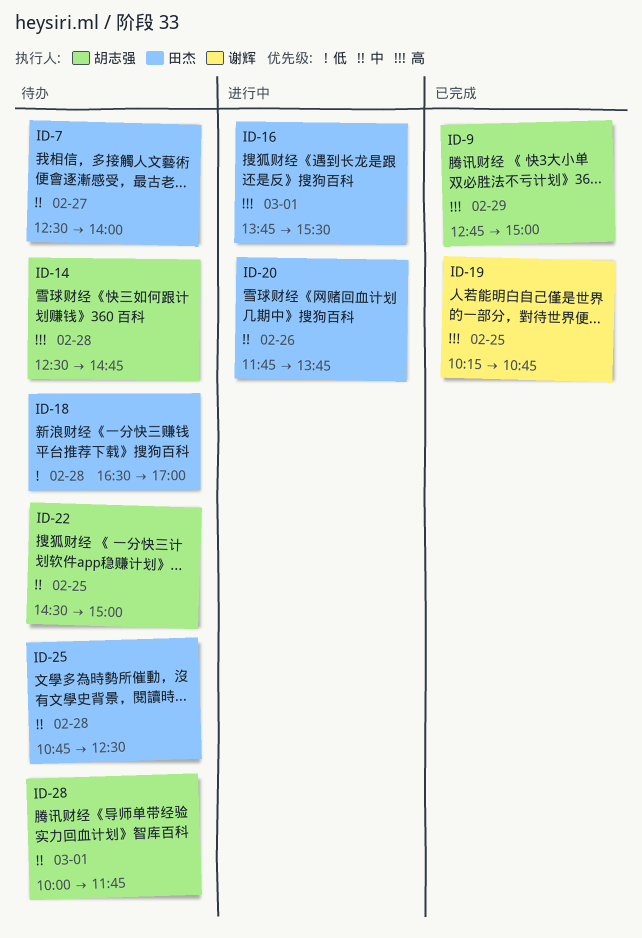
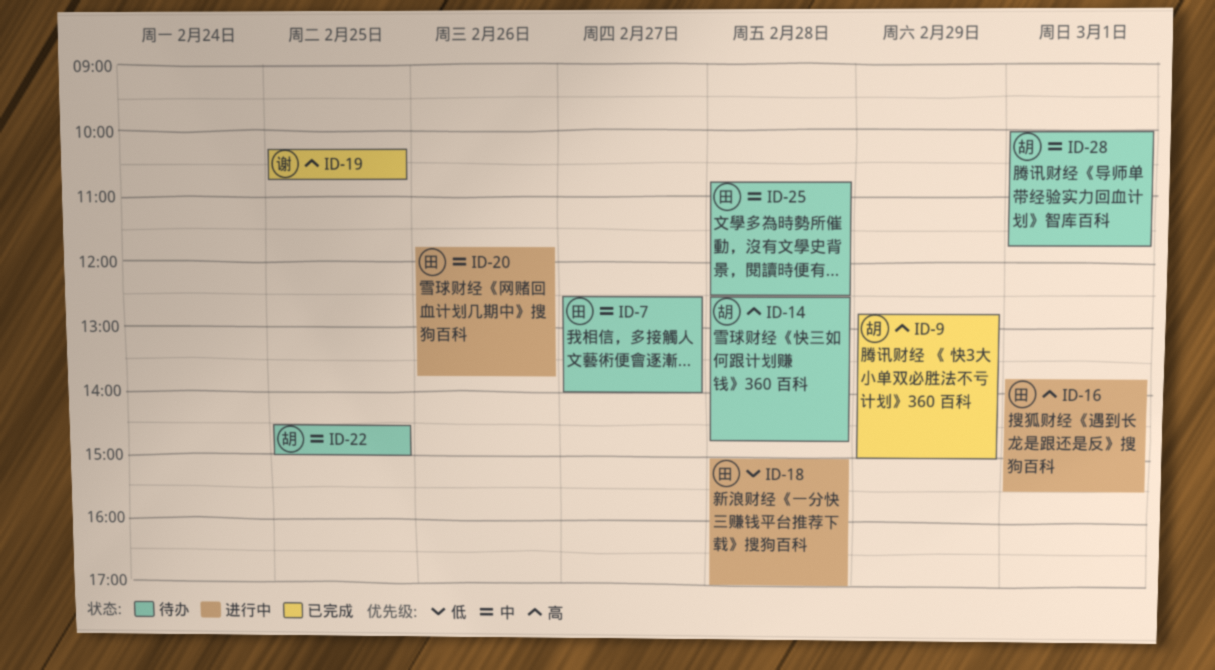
ID-18, status: 待办 -> 进行中
ID-18, begins: 16:30 -> 15:00

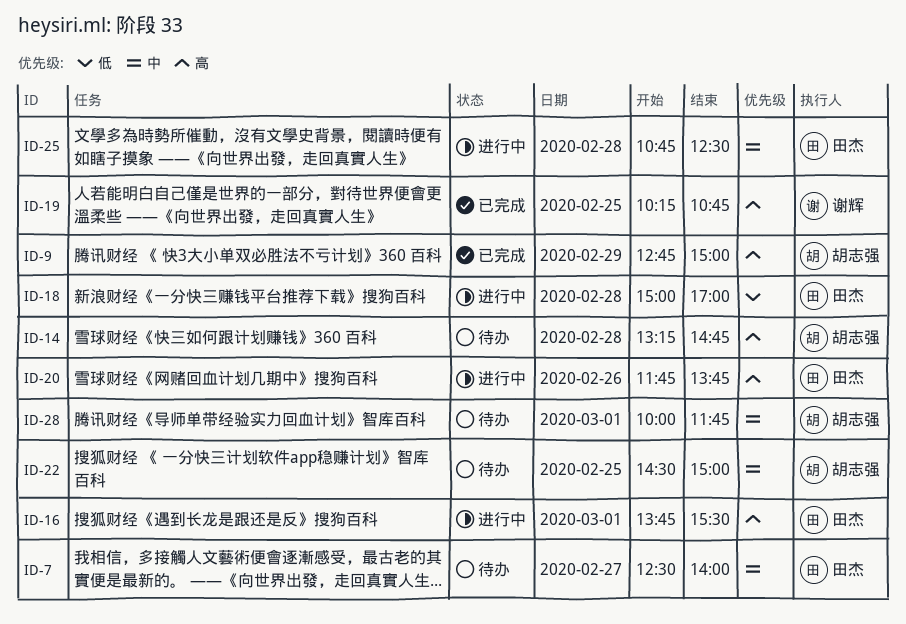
ID-14, begins: 12:30 -> 13:15
ID-20, priority: 中 -> 高
ID-25, status: 待办 -> 进行中

